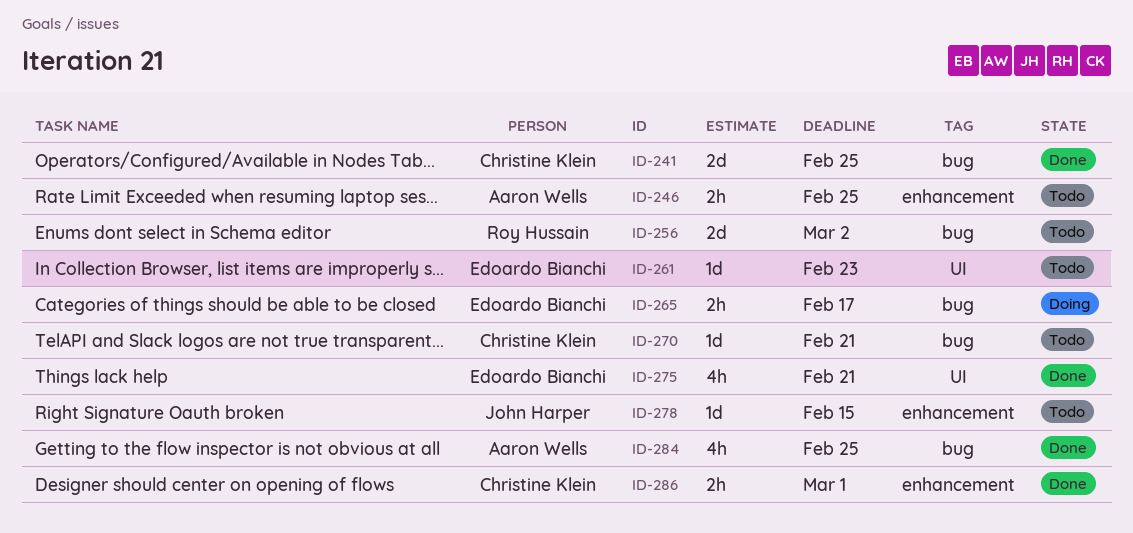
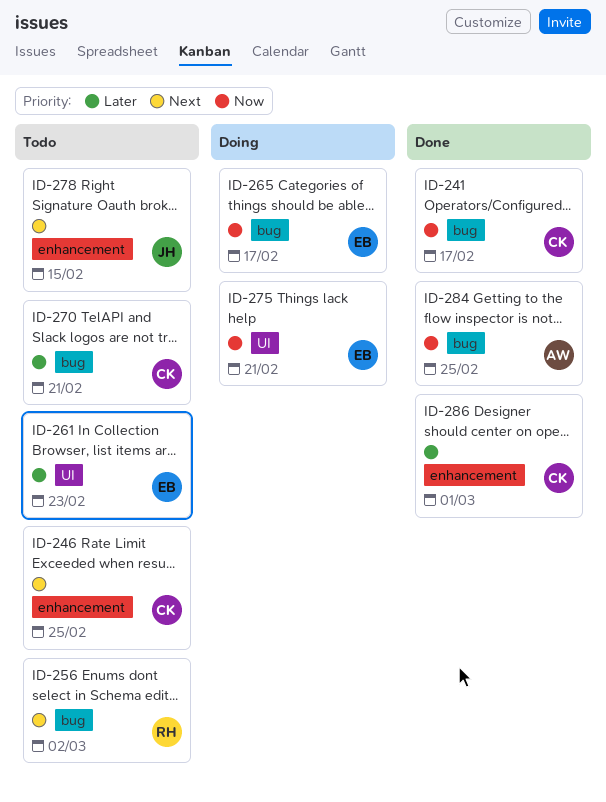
ID-241, due: Feb 25 -> Feb 17
ID-246, owner: Aaron Wells -> Christine Klein
ID-275, status: Done -> Doing

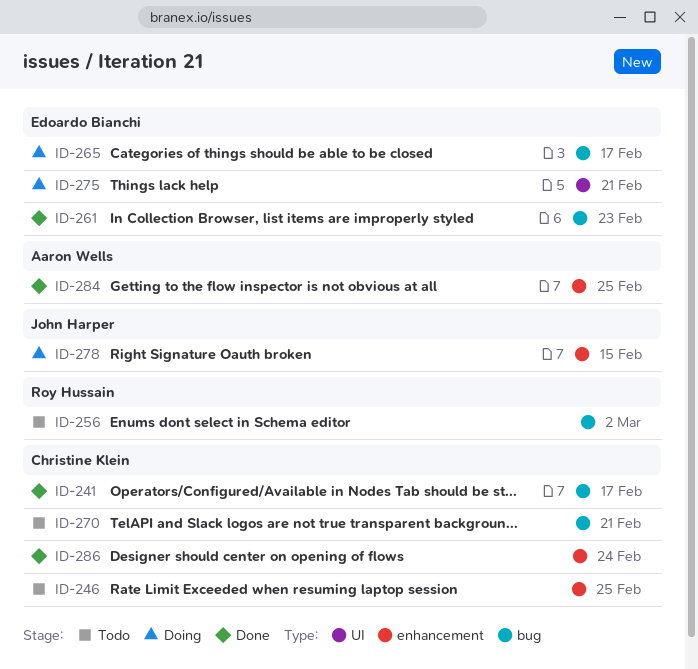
ID-261, status: Todo -> Done
ID-261, label: UI -> bug
ID-278, status: Todo -> Doing
ID-284, label: bug -> enhancement
ID-286, due: Mar 1 -> Feb 24

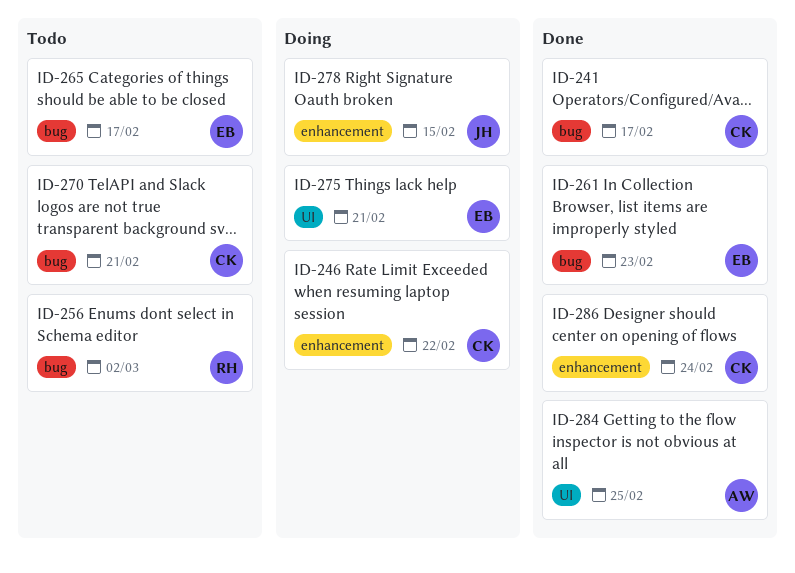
ID-246, status: Todo -> Doing
ID-246, due: Feb 25 -> Feb 22
ID-265, status: Doing -> Todo
ID-284, label: enhancement -> UI

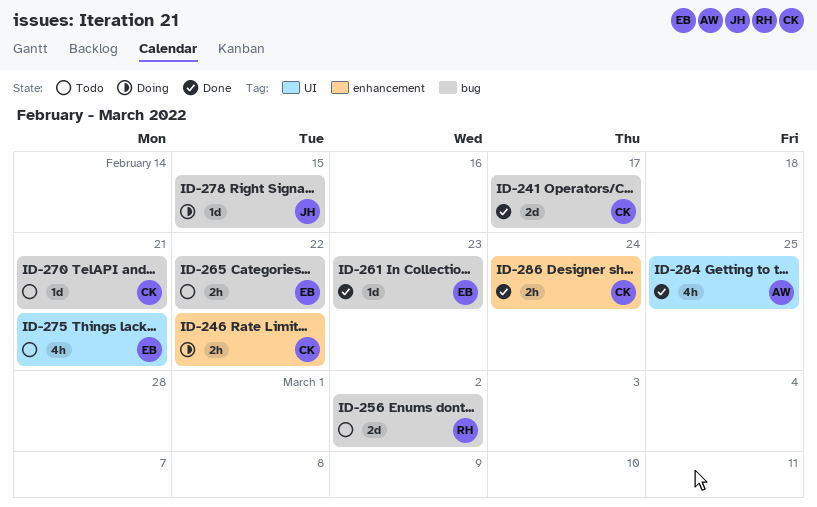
ID-265, due: Feb 17 -> Feb 22
ID-275, status: Doing -> Todo
ID-278, label: enhancement -> bug

